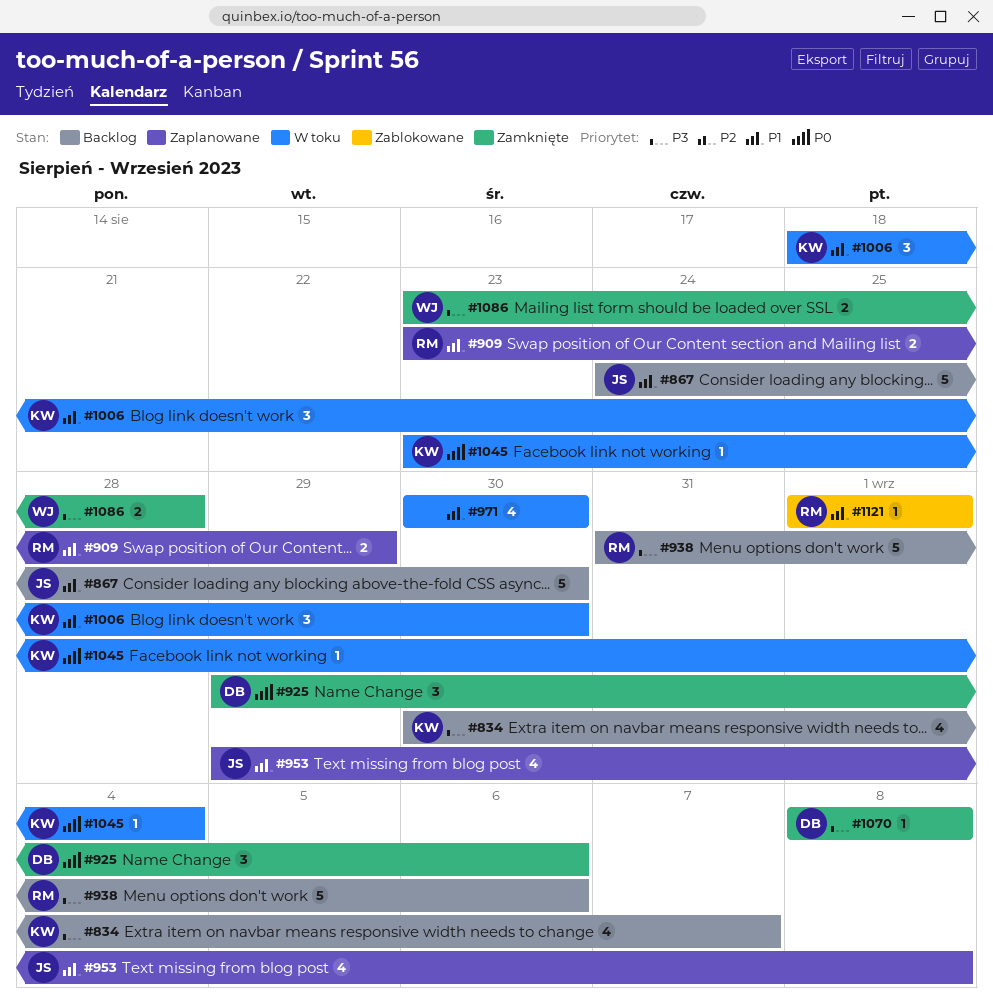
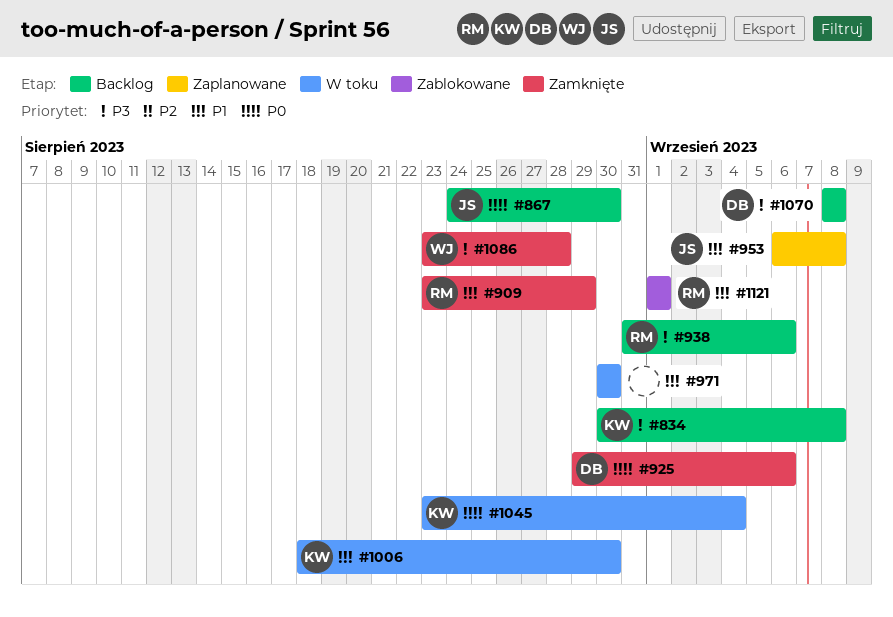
#834, due: Sep 7 -> Sep 8
#867, priority: P1 -> P0
#909, status: Zaplanowane -> Zamknięte
#953, start: Aug 29 -> Sep 6
#1070, status: Zamknięte -> Backlog

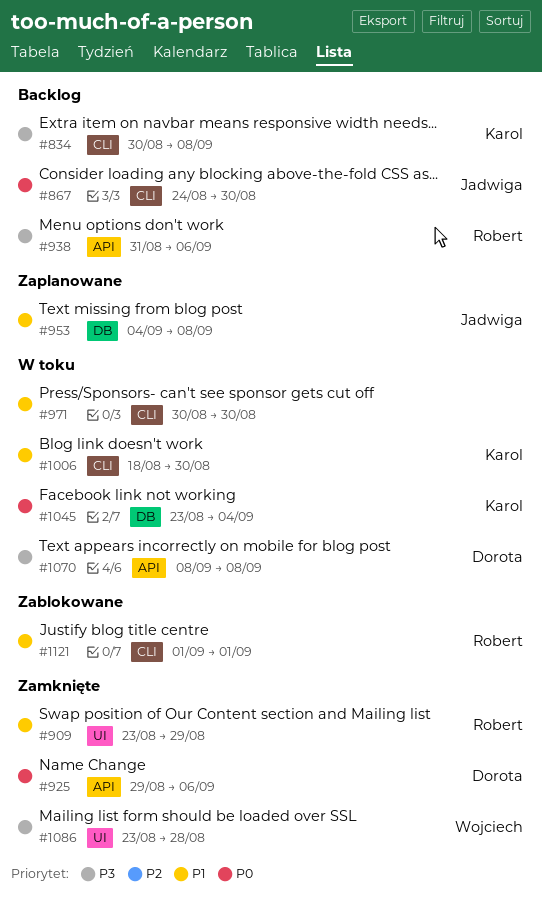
#953, start: Sep 6 -> Sep 4
#1070, status: Backlog -> W toku

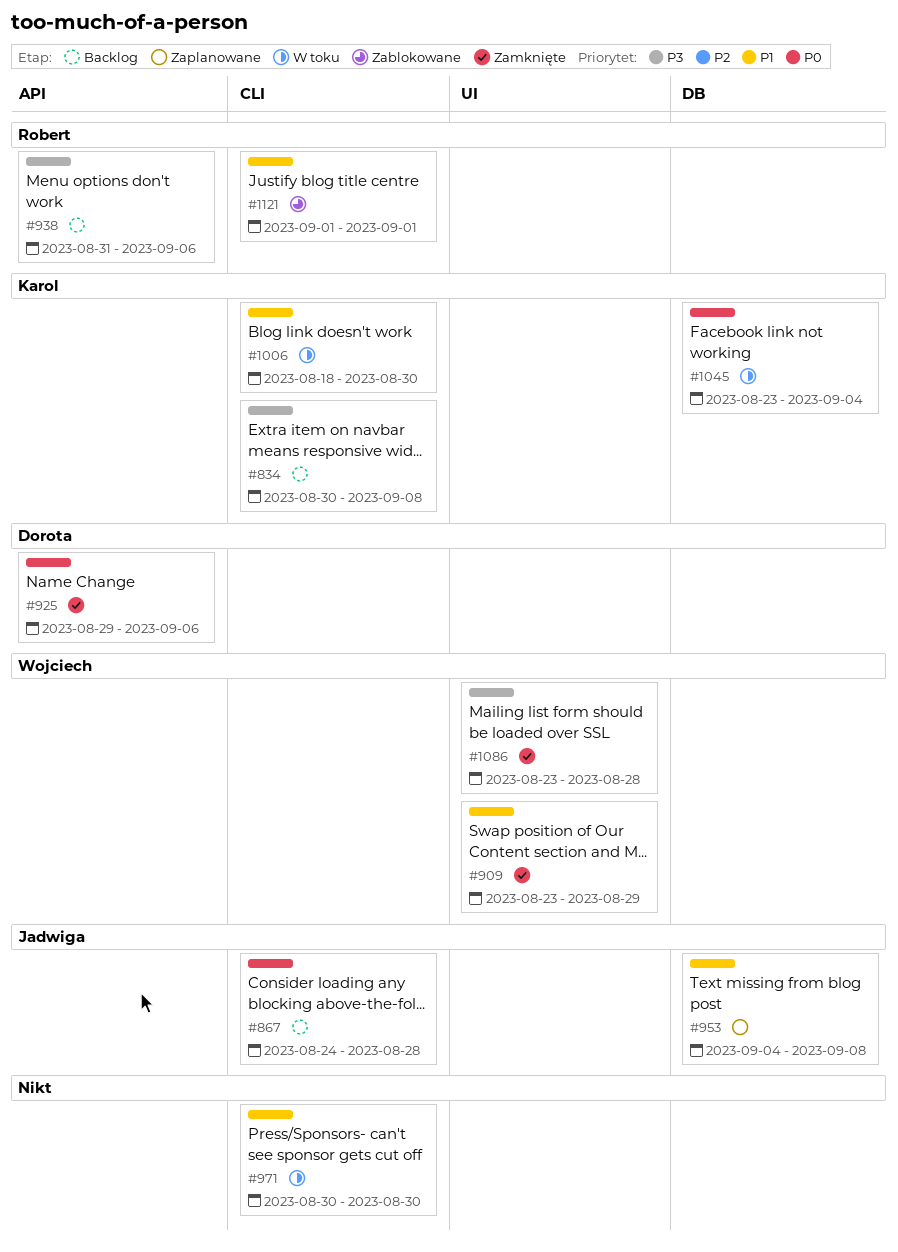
#867, due: Aug 30 -> Aug 28
#909, owner: Robert -> Wojciech
#1070: present -> none

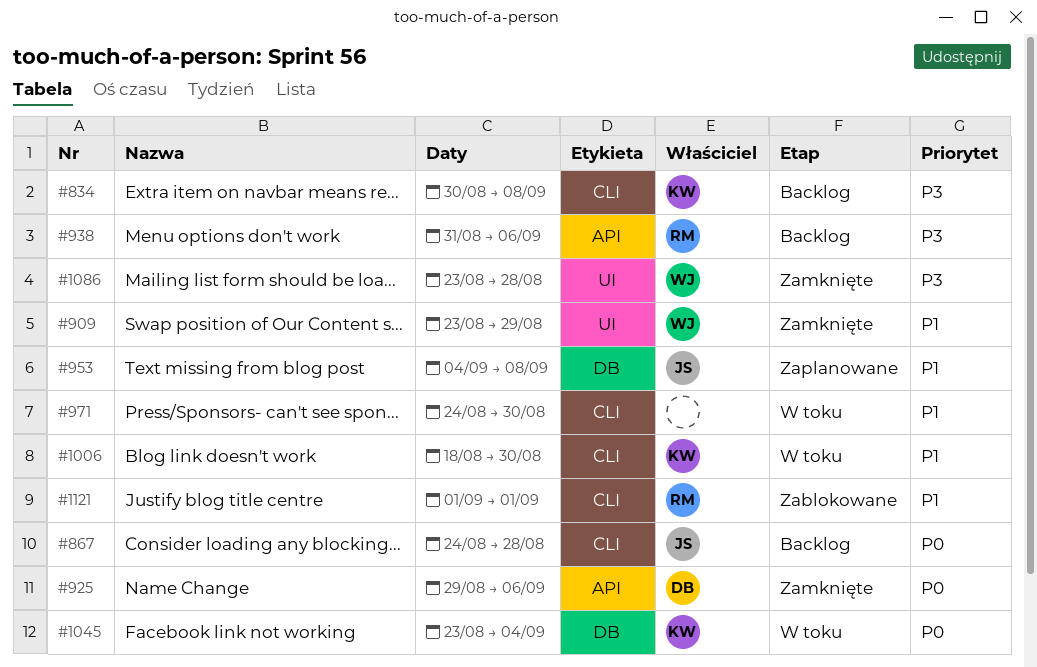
#971, start: Aug 30 -> Aug 24

